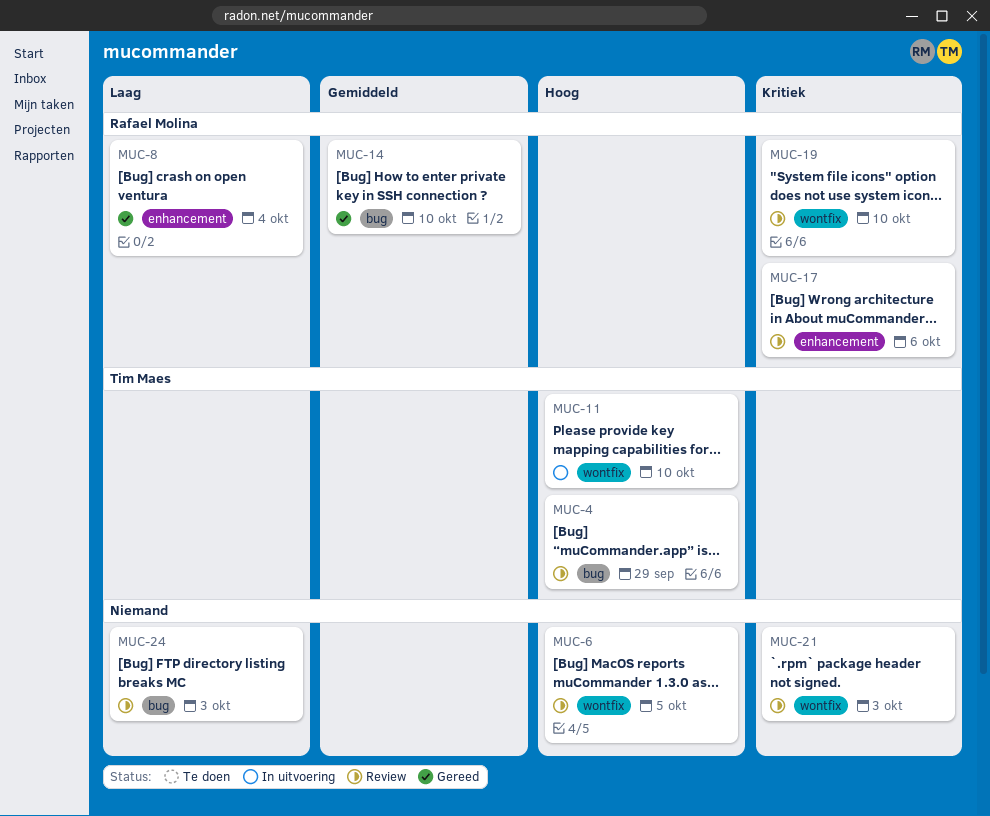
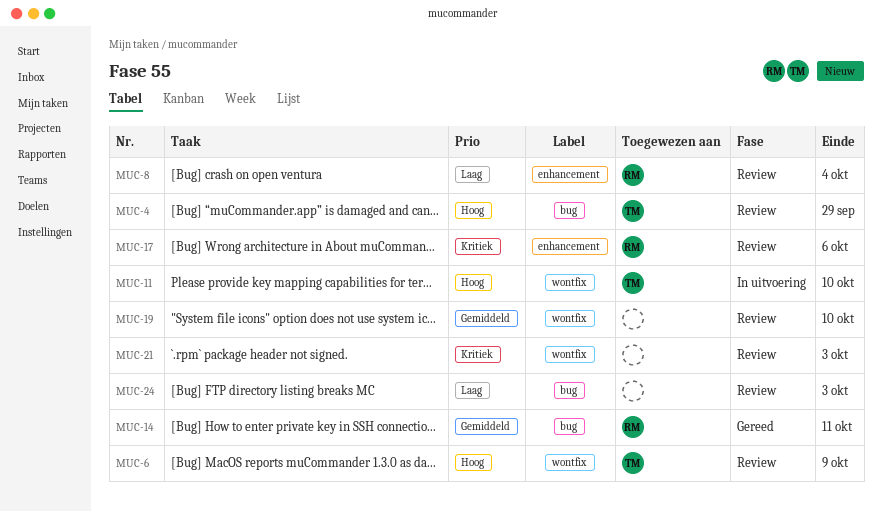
MUC-6, owner: none -> Tim Maes
MUC-6, due: Oct 5 -> Oct 9
MUC-8, status: Gereed -> Review
MUC-14, due: Oct 10 -> Oct 11
MUC-19, owner: Rafael Molina -> none
MUC-19, priority: Kritiek -> Gemiddeld

